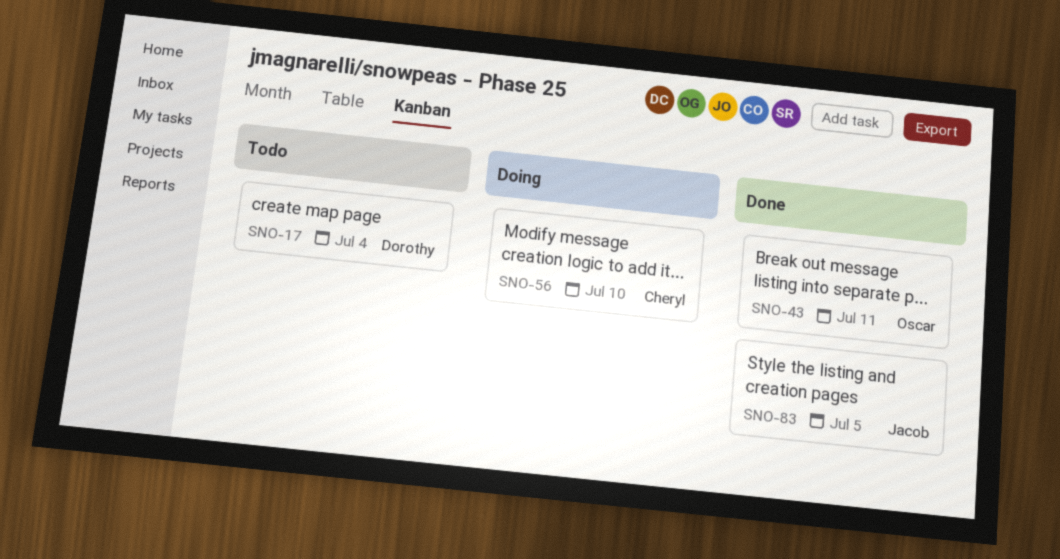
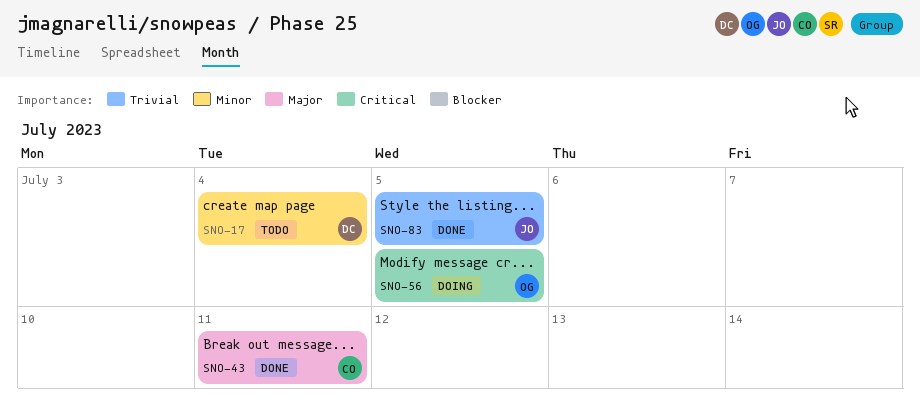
SNO-43, owner: Oscar -> Cheryl
SNO-56, owner: Cheryl -> Oscar
SNO-56, due: Jul 10 -> Jul 5

